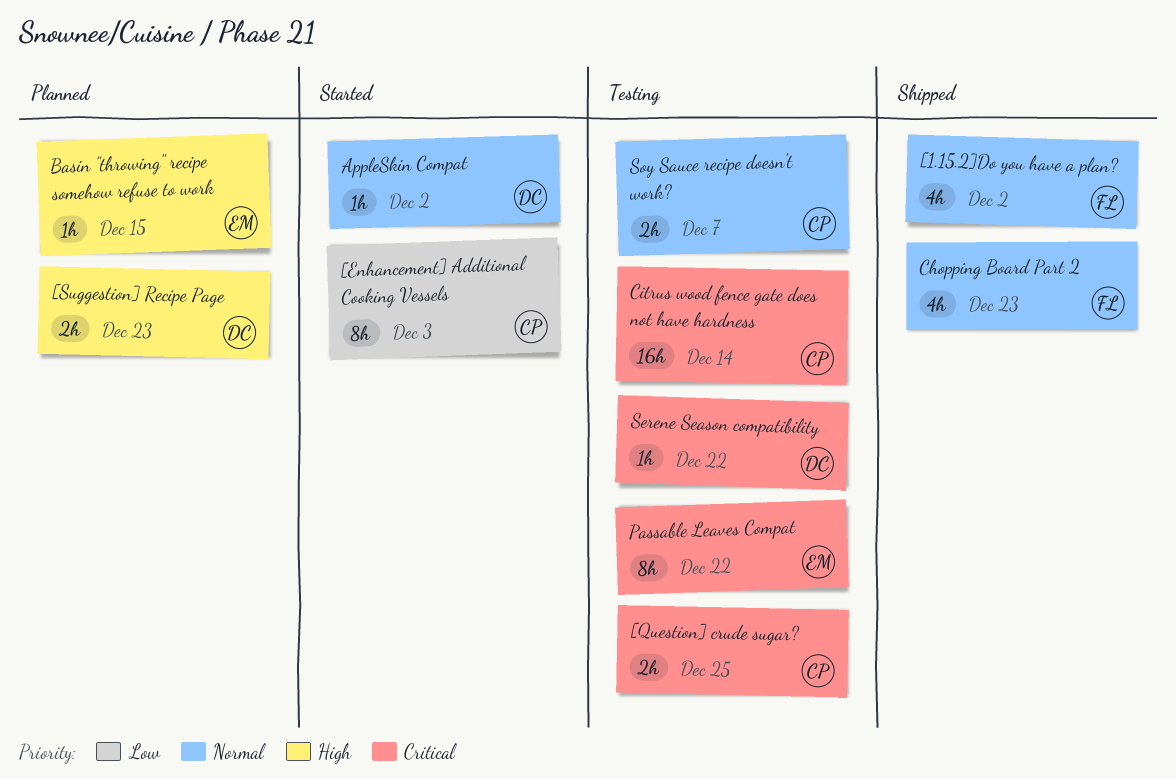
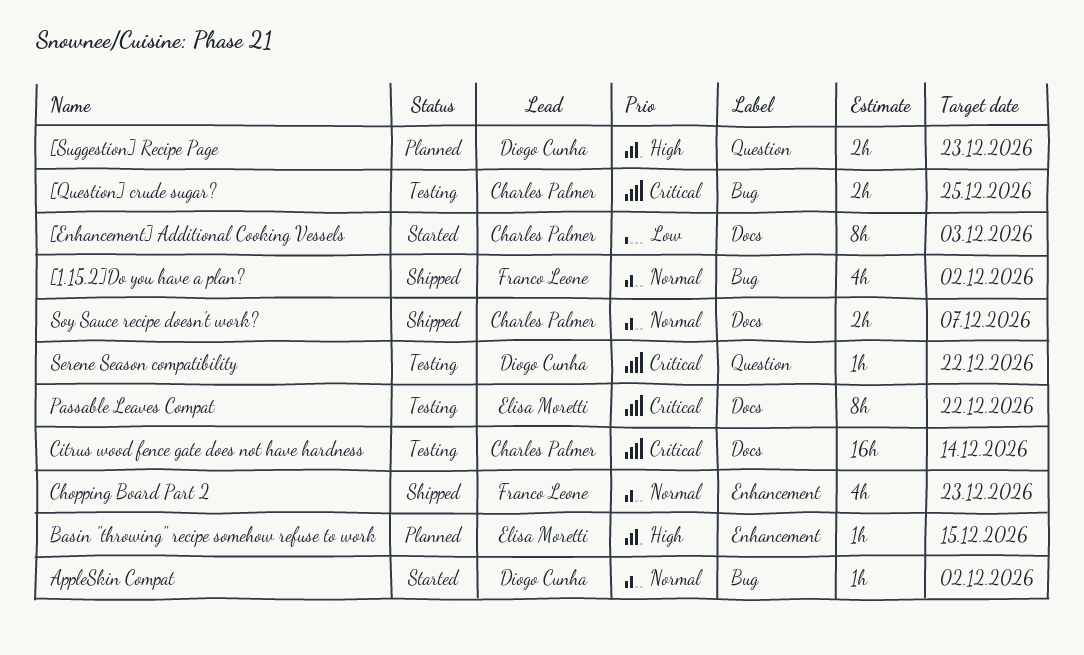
Soy Sauce recipe doesn't work?, status: Testing -> Shipped

